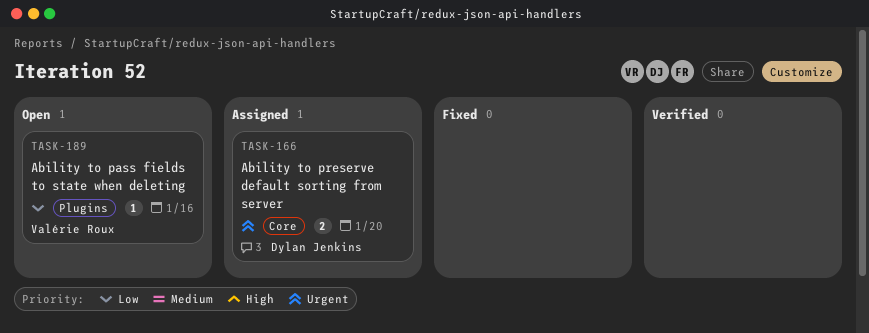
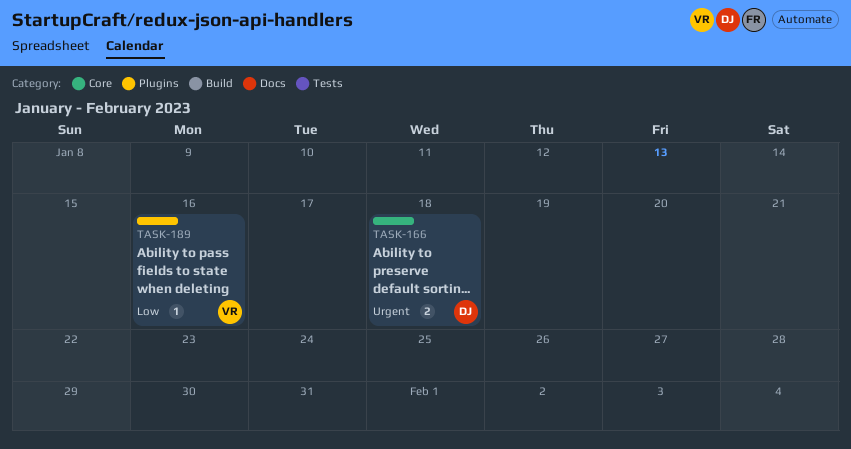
TASK-166, due: Jan 20 -> Jan 18

